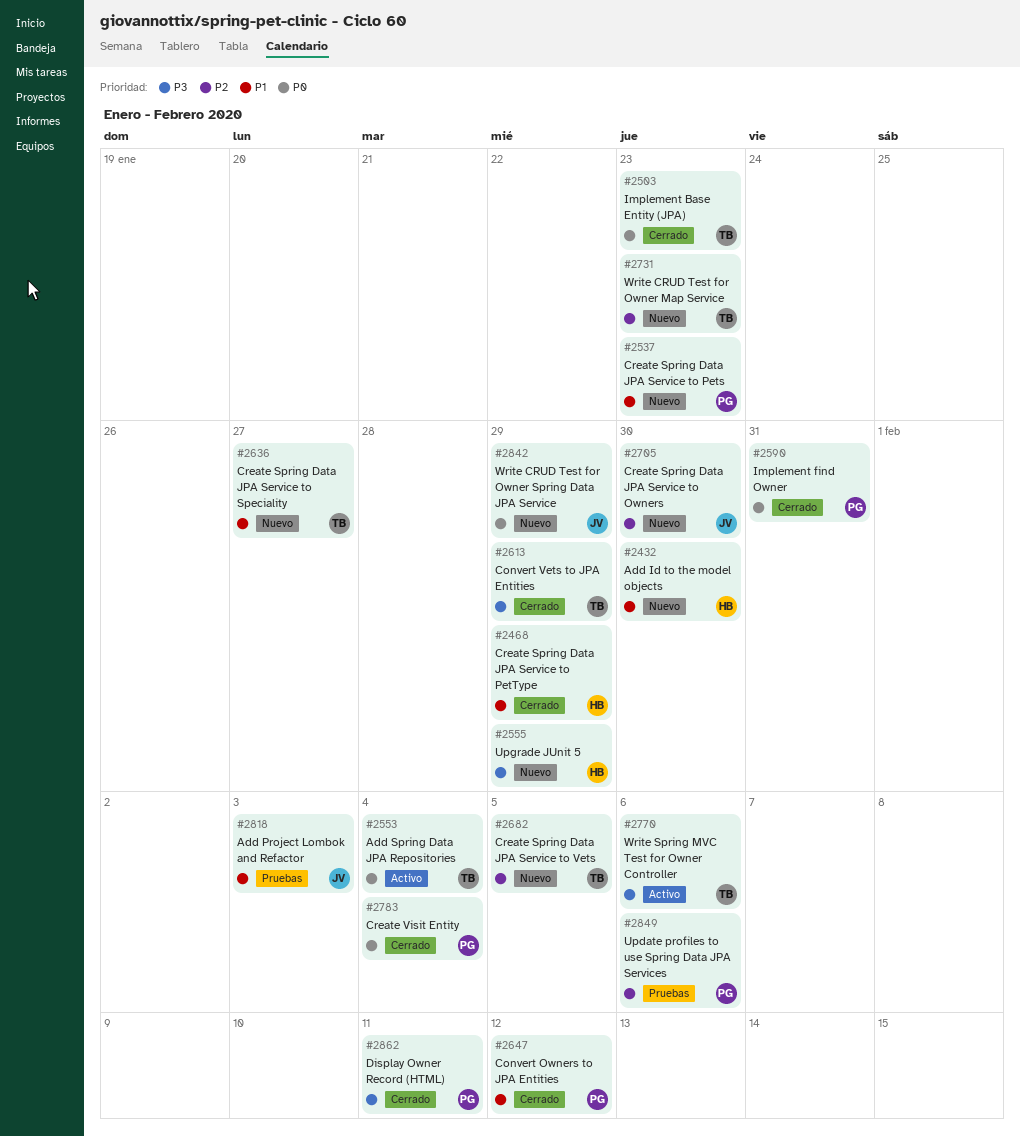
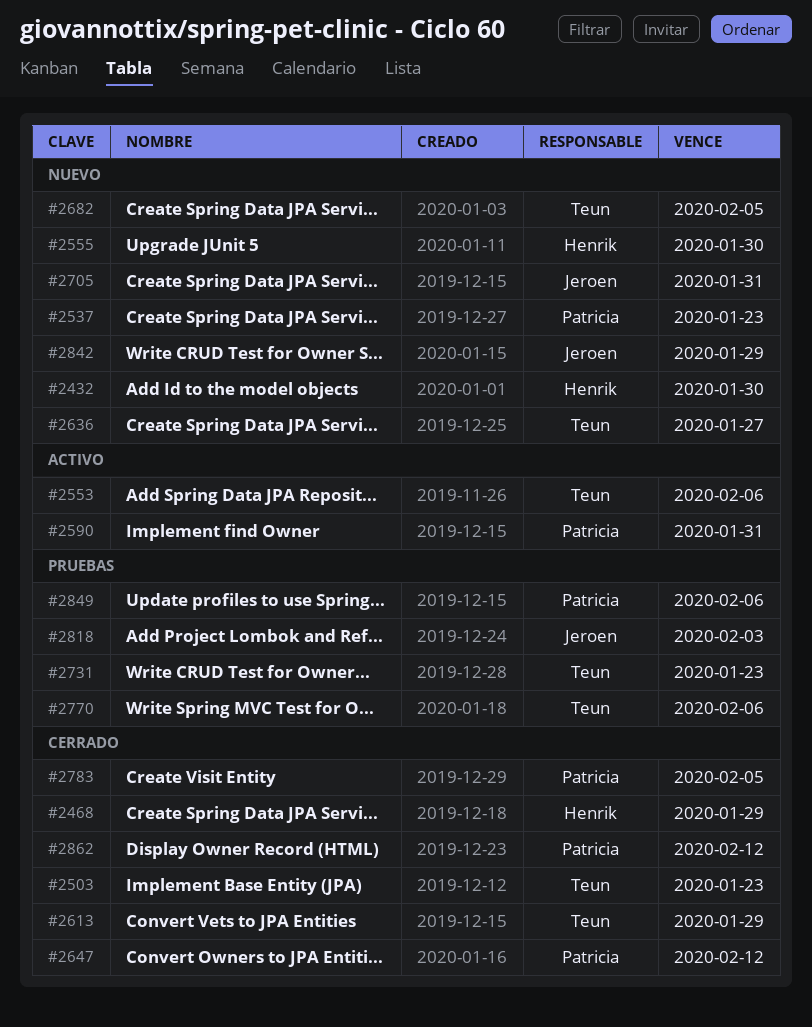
#2553, due: Feb 4 -> Feb 6
#2555, due: Jan 29 -> Jan 30
#2590, status: Cerrado -> Activo
#2705, due: Jan 30 -> Jan 31
#2731, status: Nuevo -> Pruebas
#2770, status: Activo -> Pruebas
#2783, due: Feb 4 -> Feb 5
#2862, due: Feb 11 -> Feb 12

